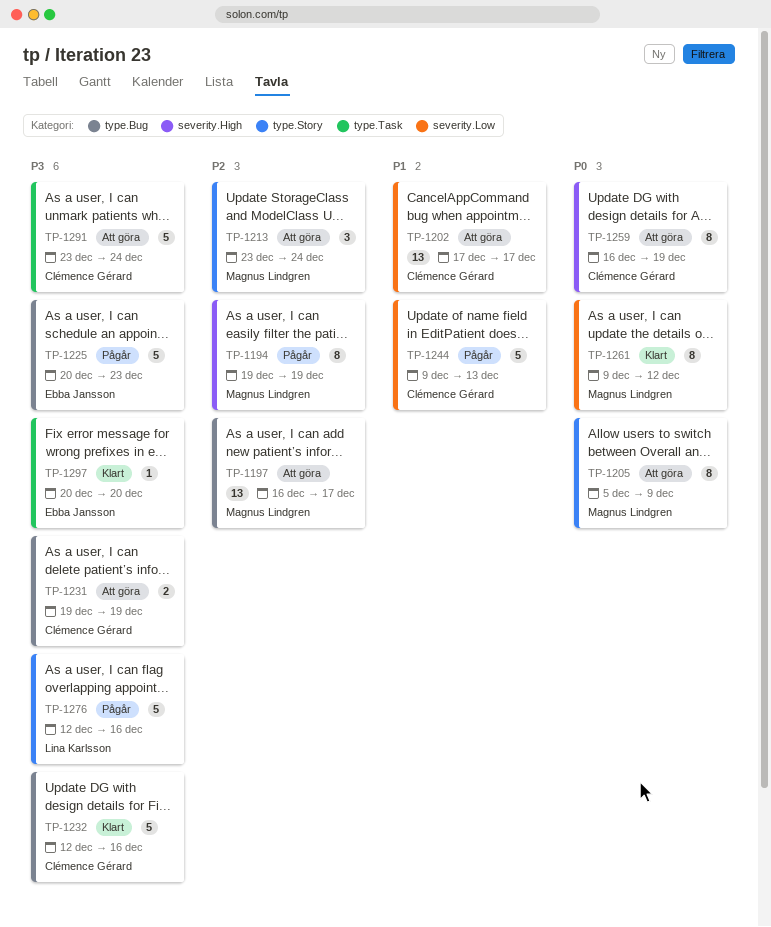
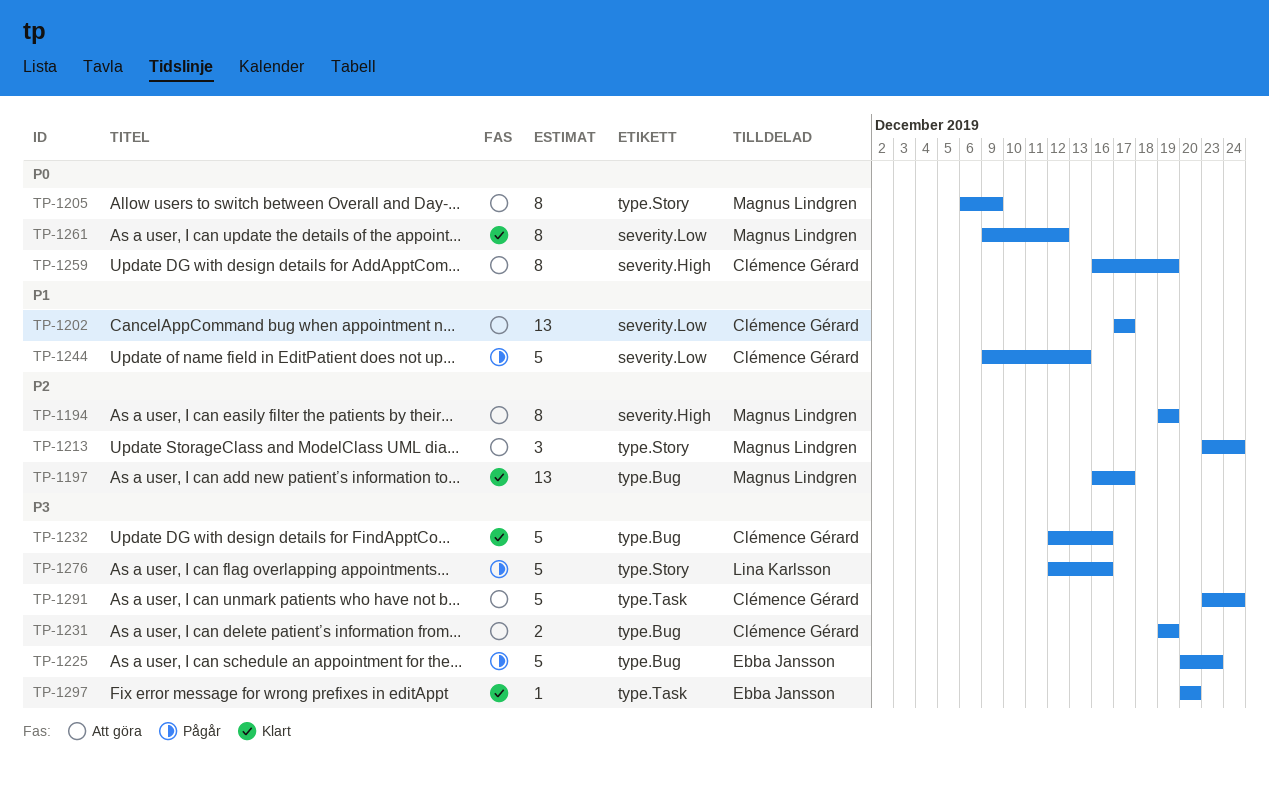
TP-1194, status: Pågår -> Att göra
TP-1197, status: Att göra -> Klart
TP-1205, start: Dec 5 -> Dec 6

